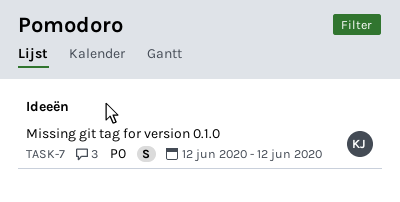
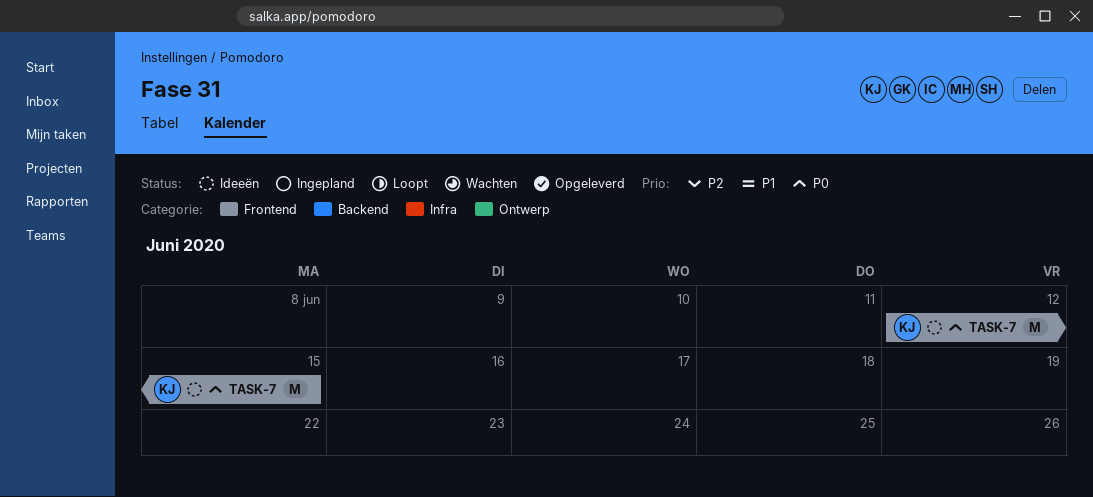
TASK-7, estimate: S -> M
TASK-7, due: Jun 12 -> Jun 15

